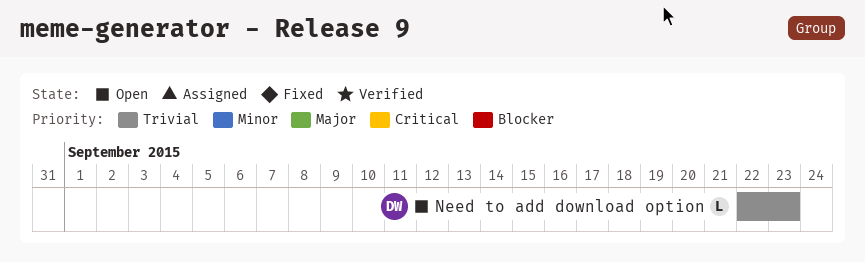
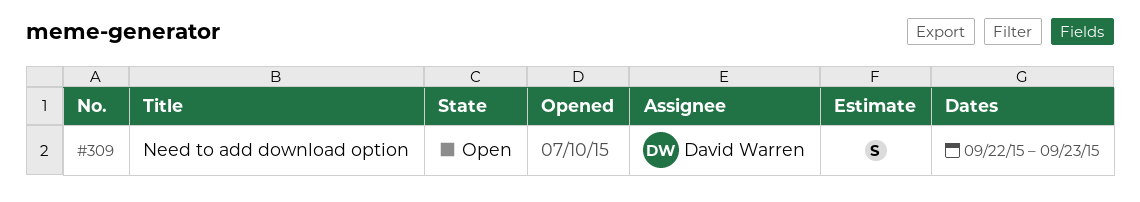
Need to add download option, estimate: L -> S

